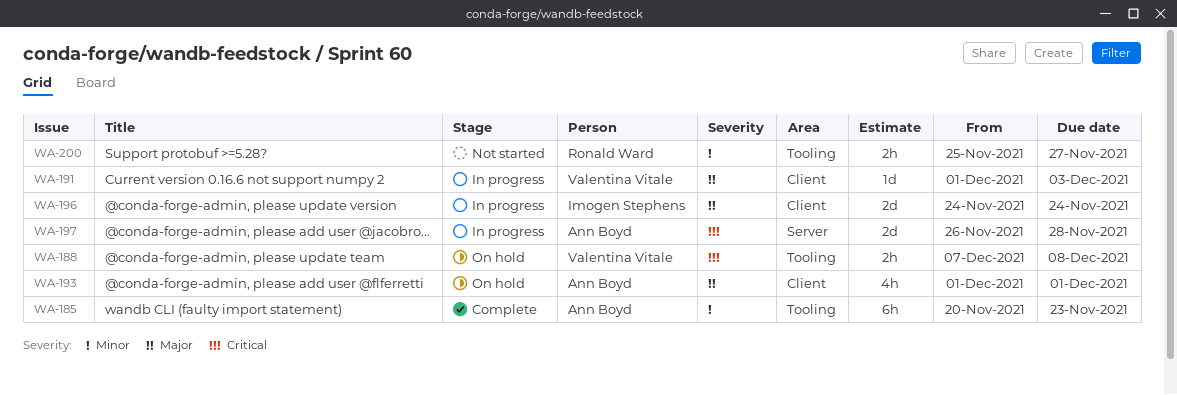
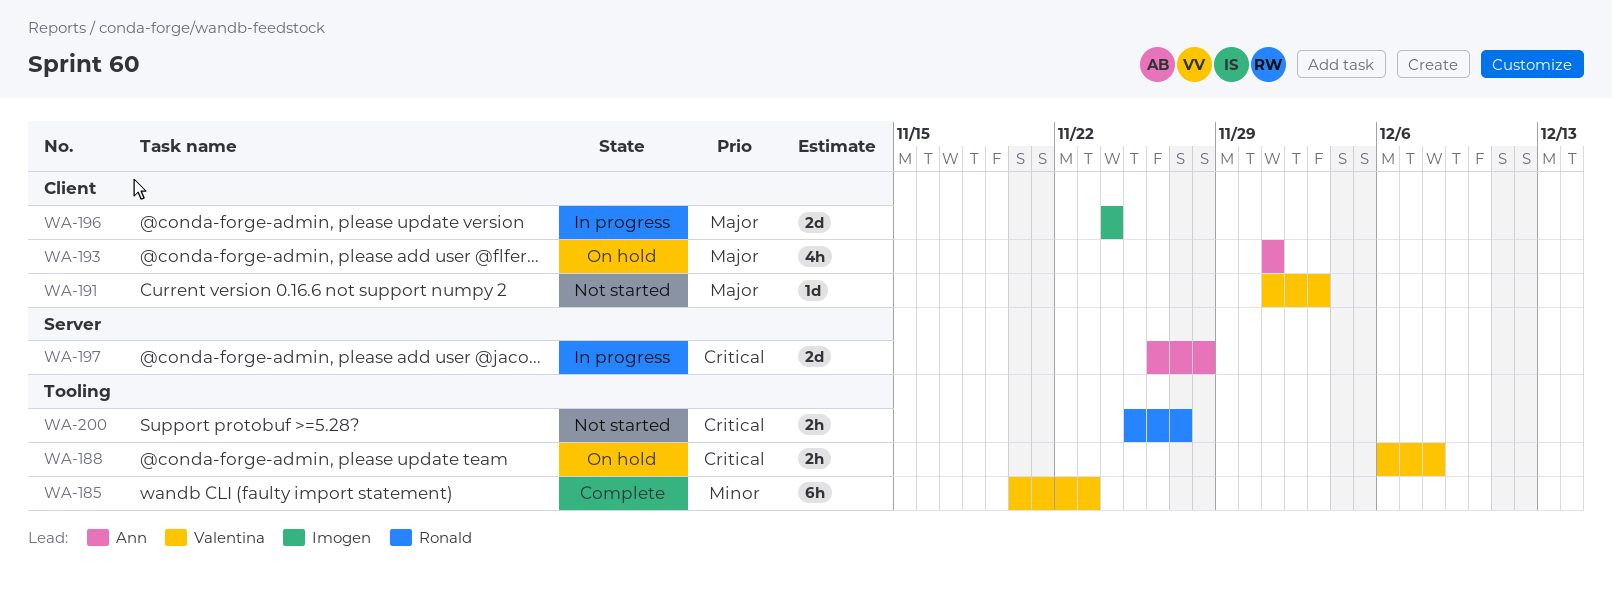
WA-185, owner: Ann Boyd -> Valentina Vitale
WA-188, start: Dec 7 -> Dec 6
WA-191, status: In progress -> Not started
WA-200, priority: Minor -> Critical

